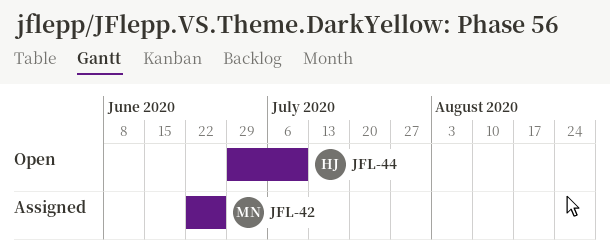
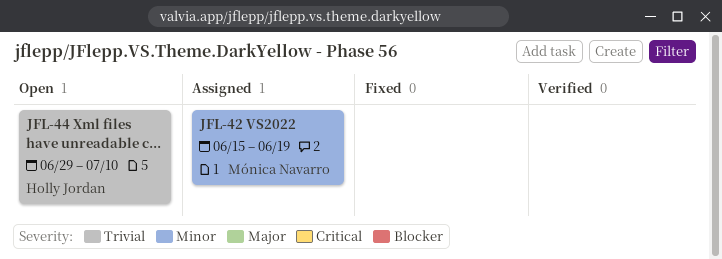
JFL-42, start: Jun 22 -> Jun 15
JFL-42, due: Jun 26 -> Jun 19

